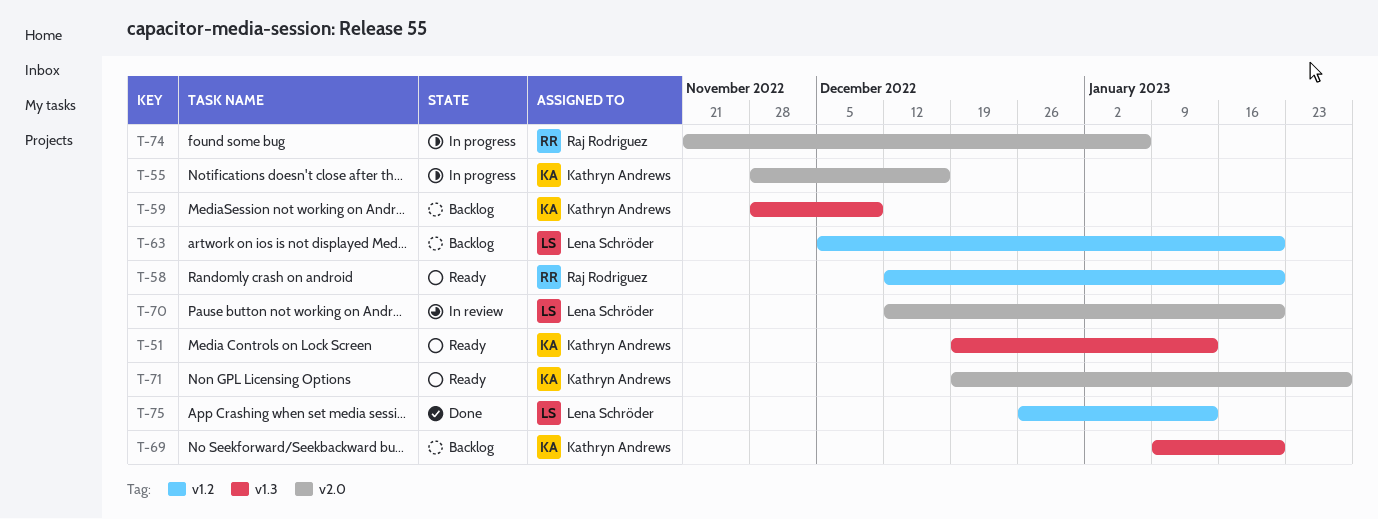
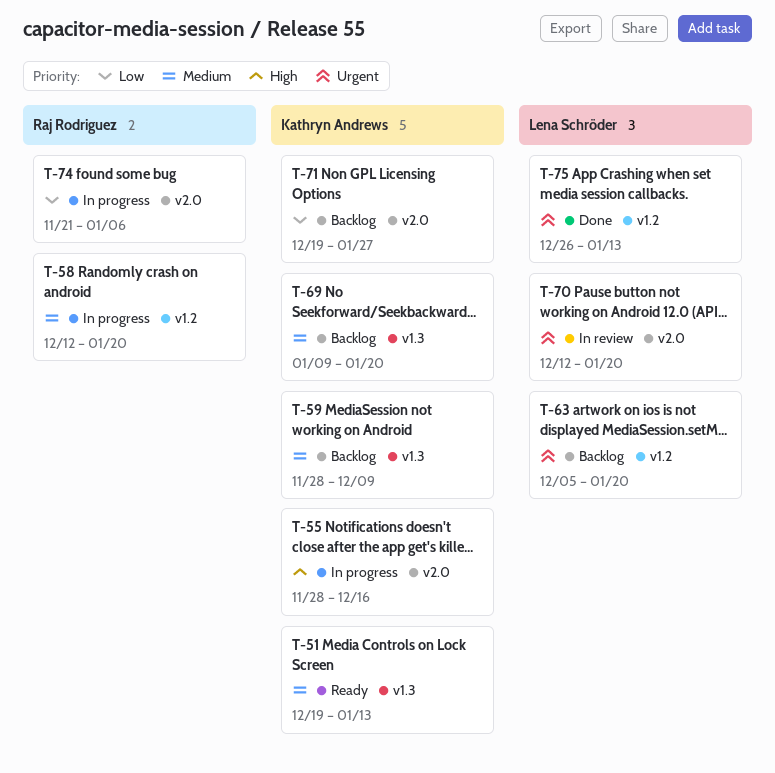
T-58, status: Ready -> In progress
T-71, status: Ready -> Backlog

